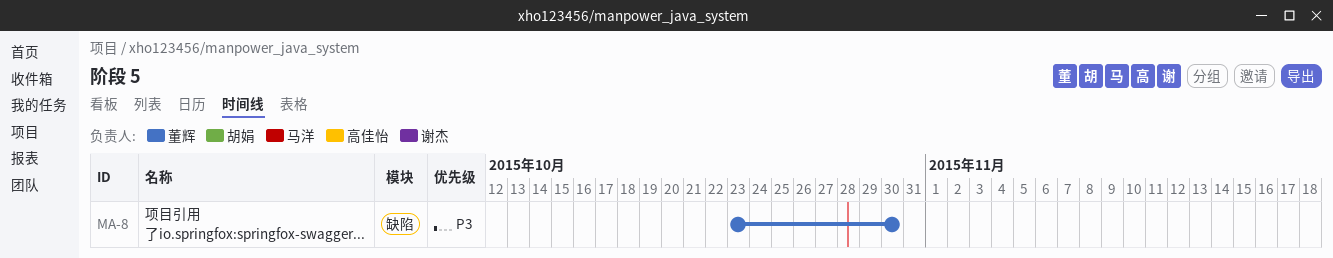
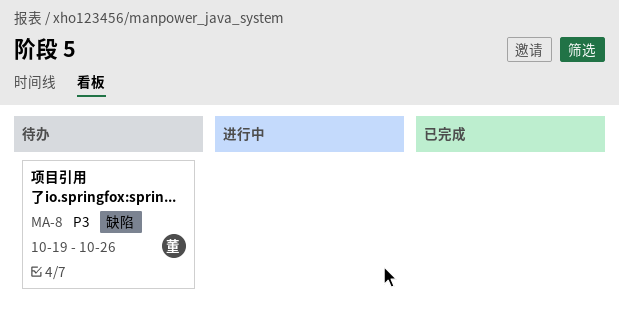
MA-8, start: Oct 23 -> Oct 19
MA-8, due: Oct 30 -> Oct 26

